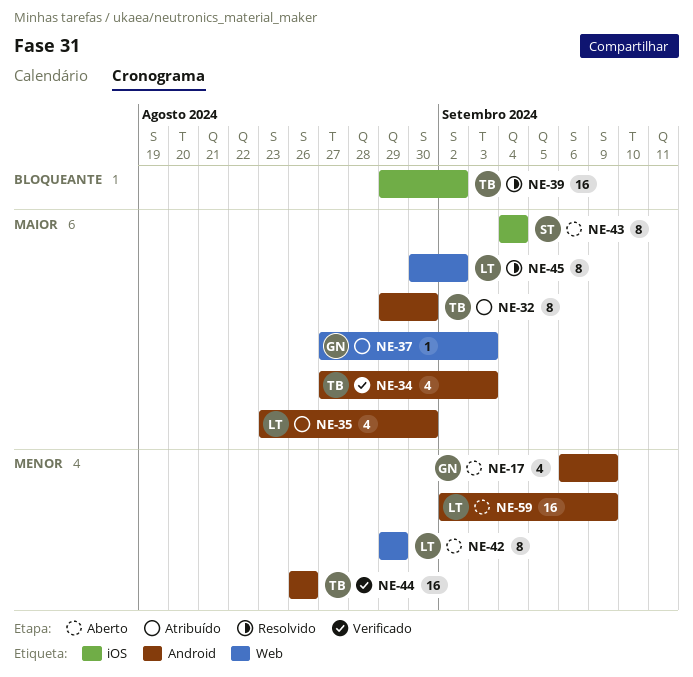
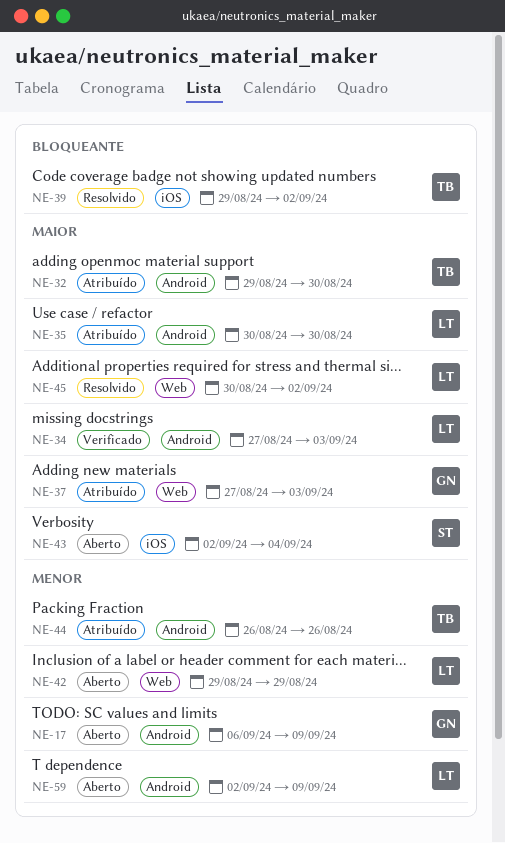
NE-34, owner: TB -> LT
NE-35, start: Aug 23 -> Aug 30
NE-43, start: Sep 4 -> Sep 2
NE-44, status: Verificado -> Atribuído

